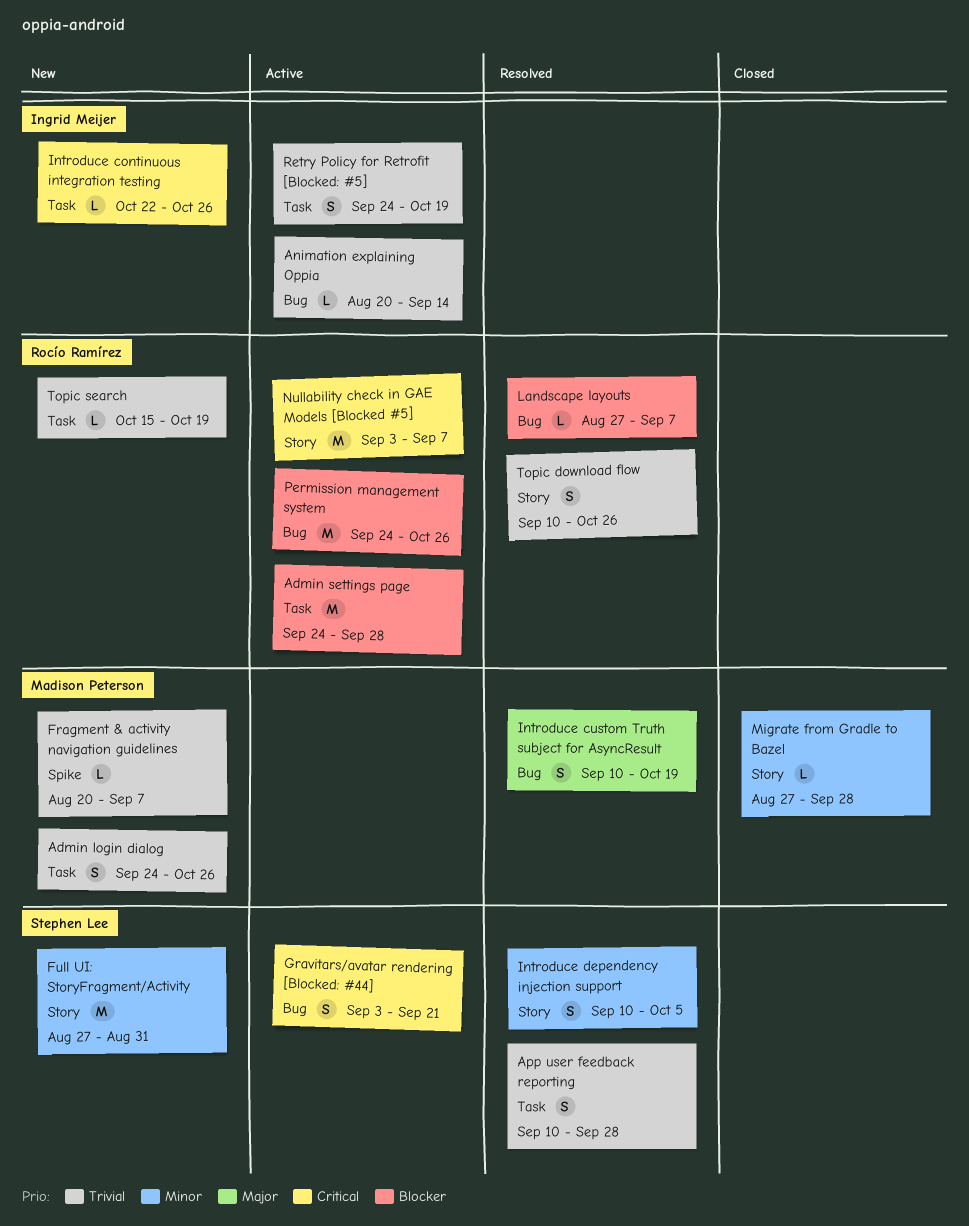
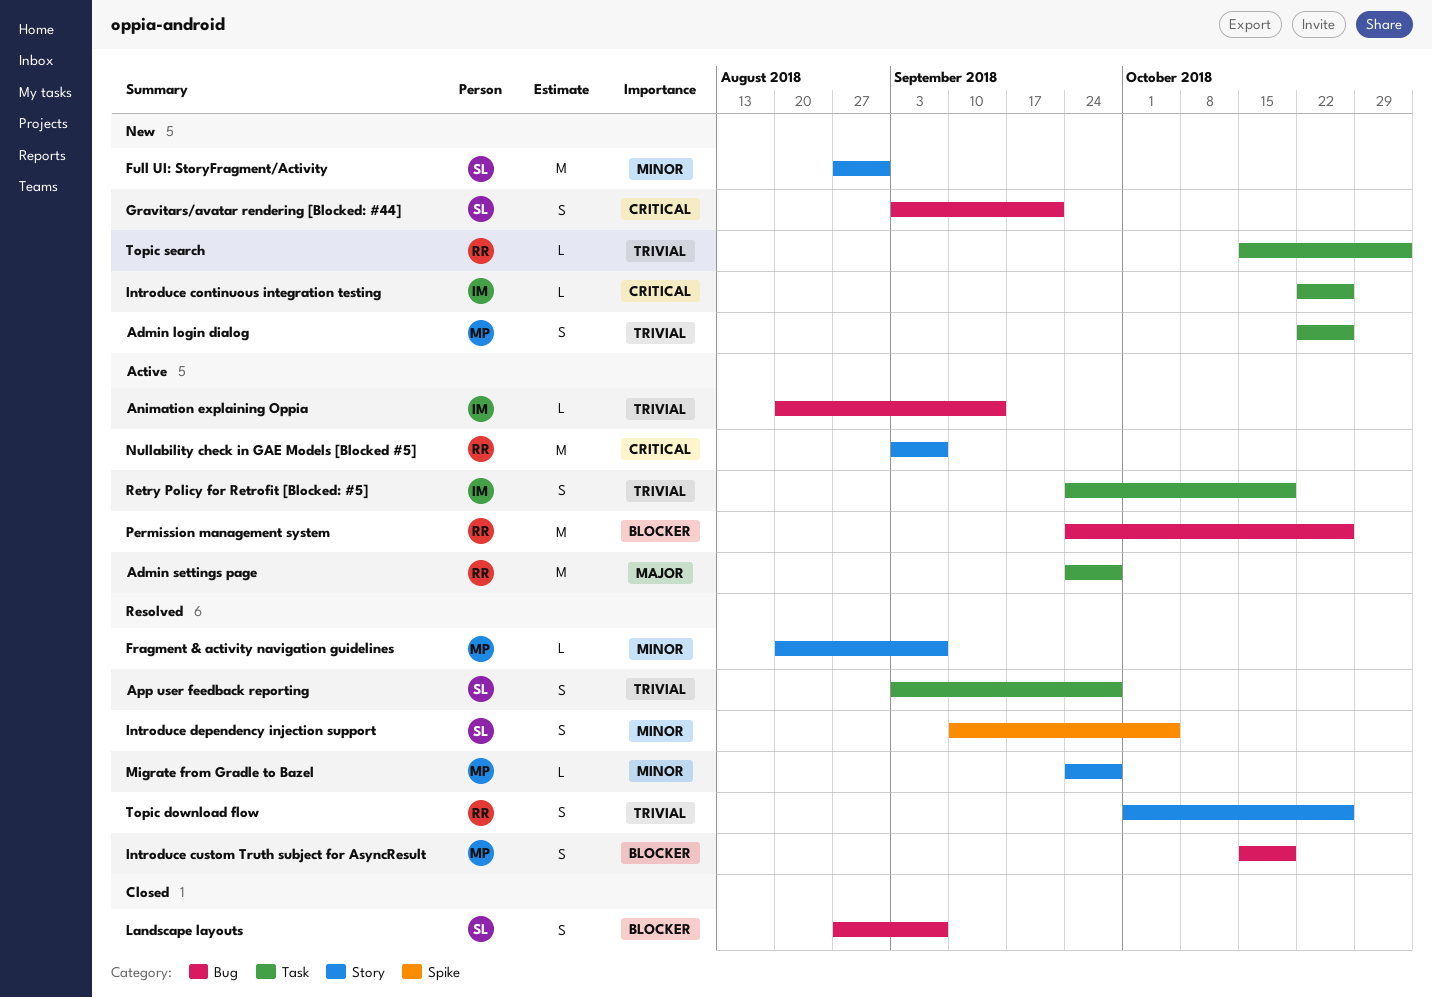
Admin login dialog, start: Sep 24 -> Oct 22
Admin settings page, priority: Blocker -> Major
App user feedback reporting, start: Sep 10 -> Sep 3
Fragment & activity navigation guidelines, status: New -> Resolved
Fragment & activity navigation guidelines, priority: Trivial -> Minor
Fragment & activity navigation guidelines, label: Spike -> Story
Gravitars/avatar rendering [Blocked: #44], status: Active -> New
Introduce custom Truth subject for AsyncResult, priority: Major -> Blocker
Introduce custom Truth subject for AsyncResult, start: Sep 10 -> Oct 15
Introduce dependency injection support, label: Story -> Spike
Landscape layouts, status: Resolved -> Closed
Landscape layouts, owner: Rocío Ramírez -> Stephen Lee
Landscape layouts, estimate: L -> S
Migrate from Gradle to Bazel, status: Closed -> Resolved
Migrate from Gradle to Bazel, start: Aug 27 -> Sep 24
Topic download flow, start: Sep 10 -> Oct 1
Topic search, due: Oct 19 -> Nov 2

